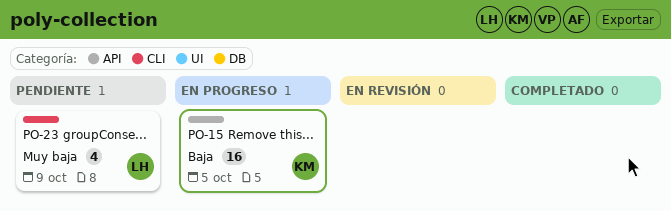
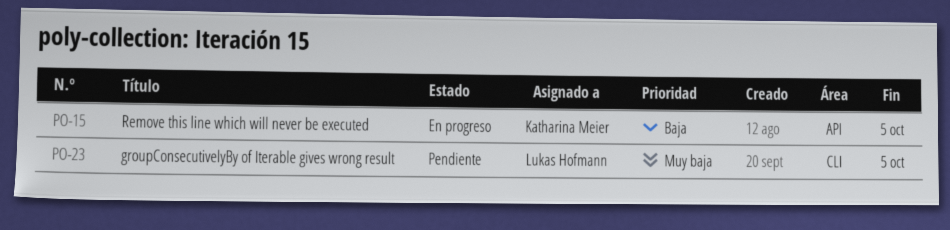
PO-23, due: Oct 9 -> Oct 5

